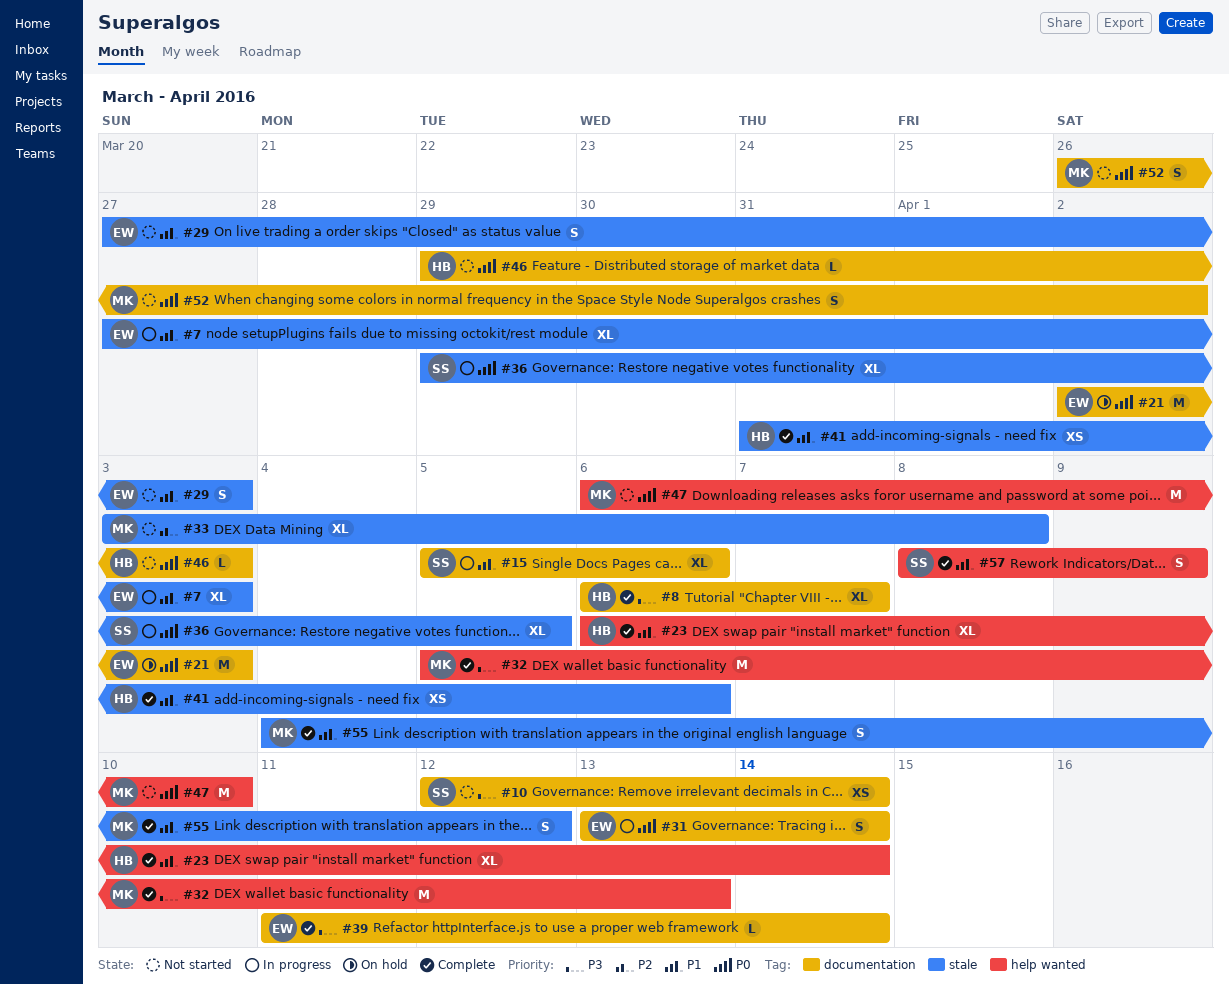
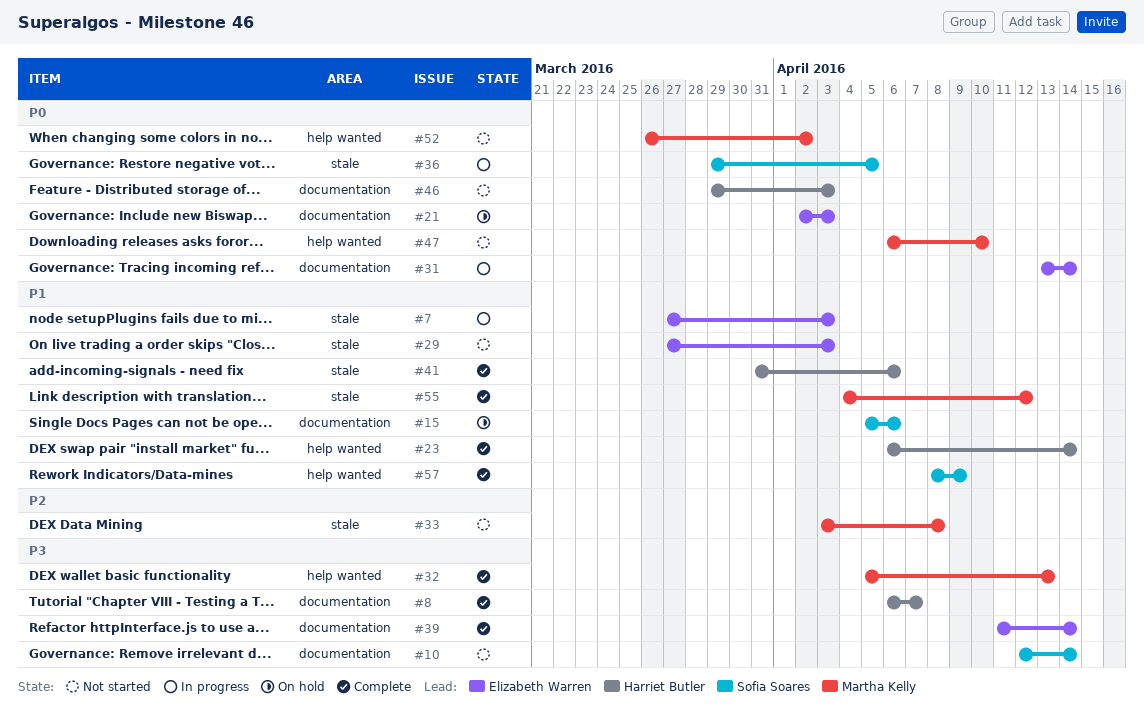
#15, status: In progress -> On hold
#52, label: documentation -> help wanted

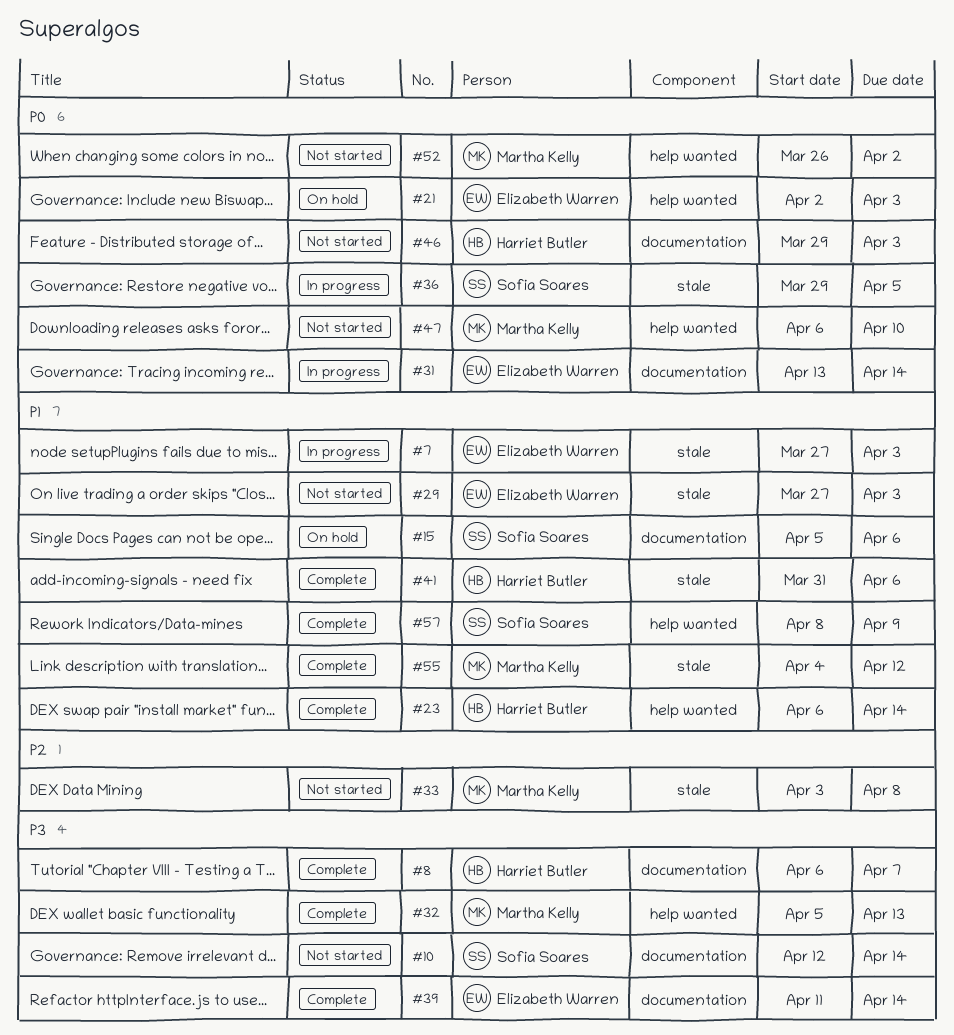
#21, label: documentation -> help wanted

